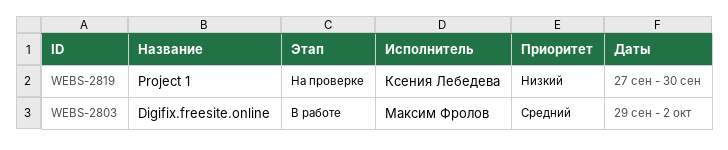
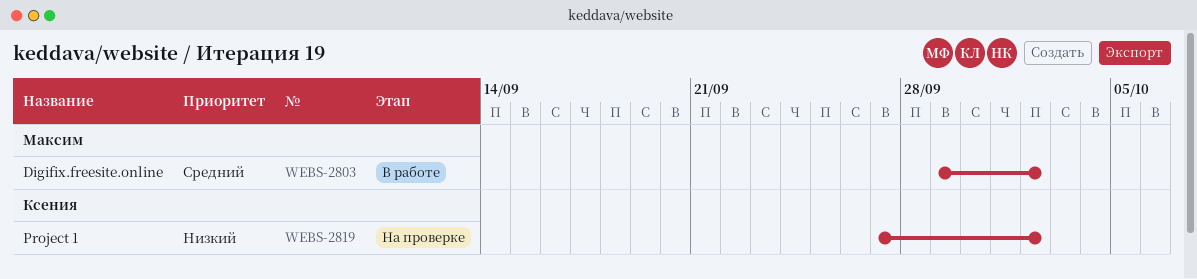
WEBS-2819, due: Sep 30 -> Oct 2

